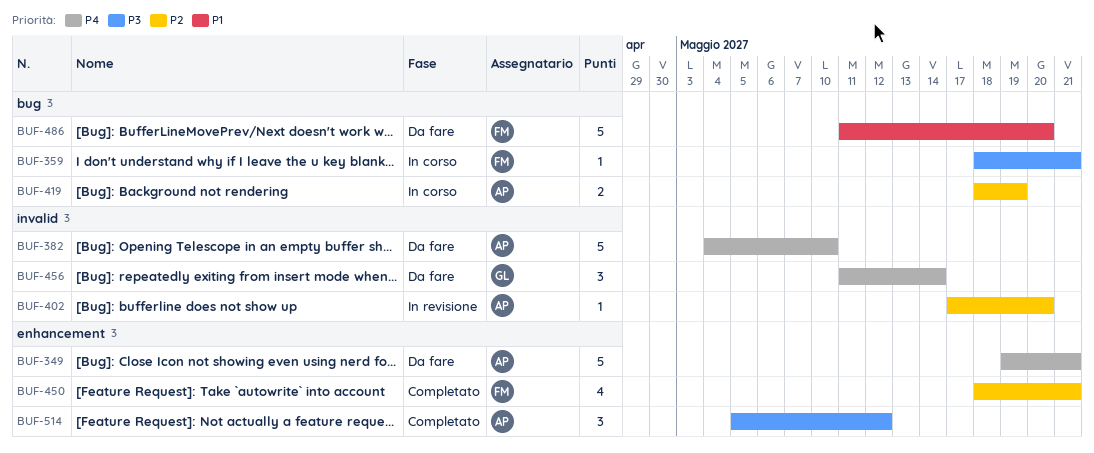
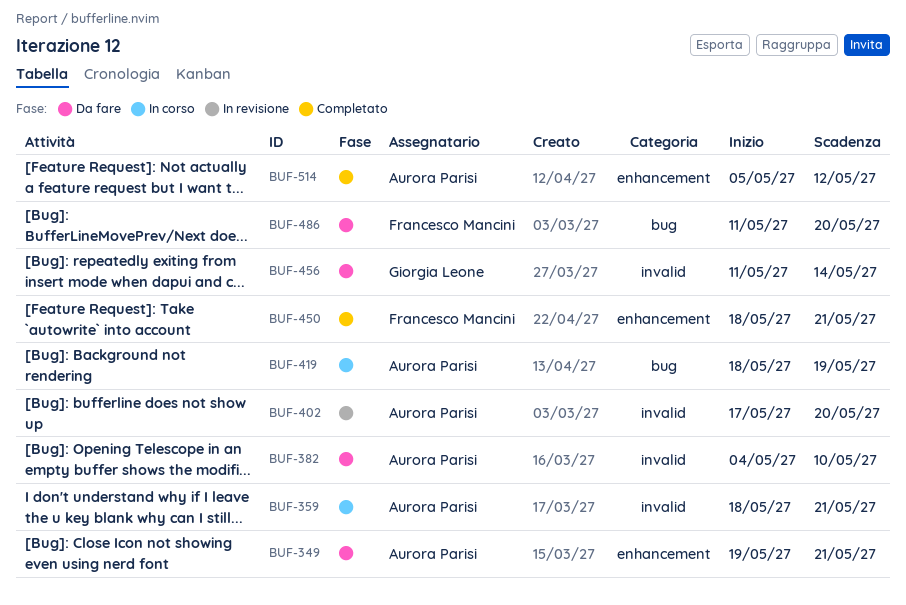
BUF-359, owner: Francesco Mancini -> Aurora Parisi
BUF-359, label: bug -> invalid

